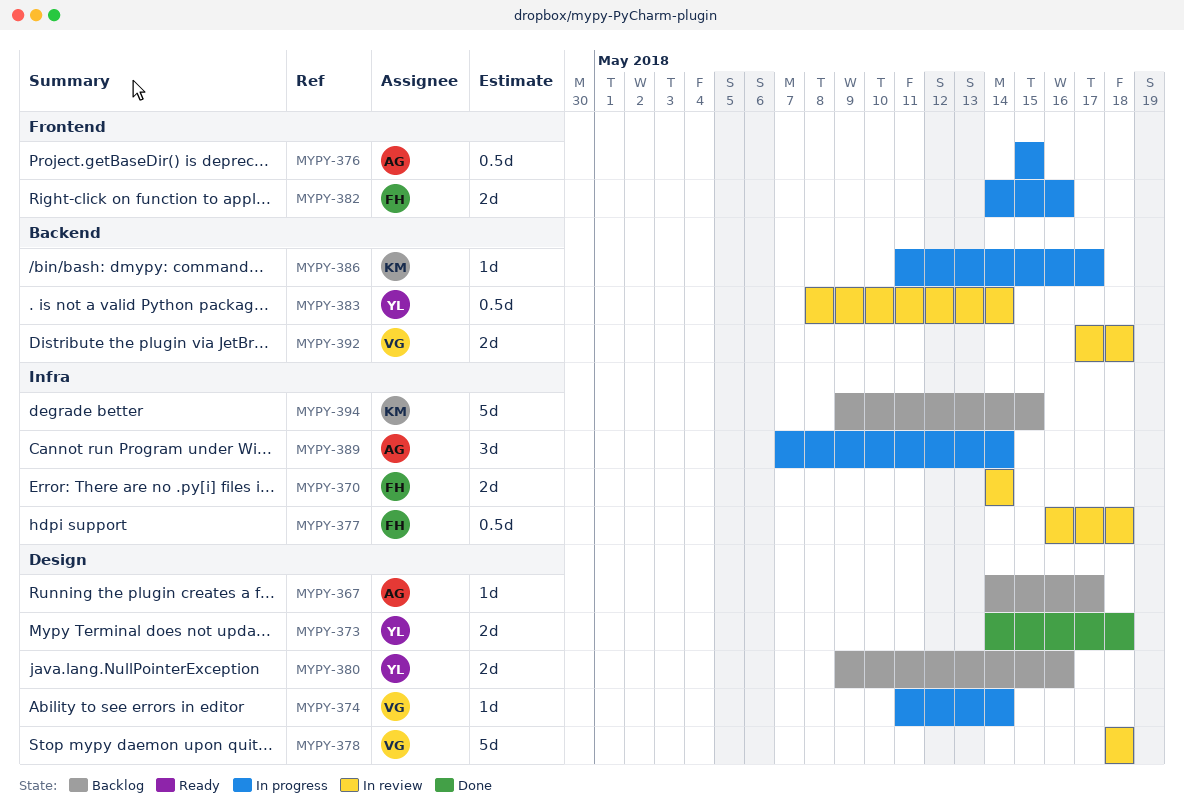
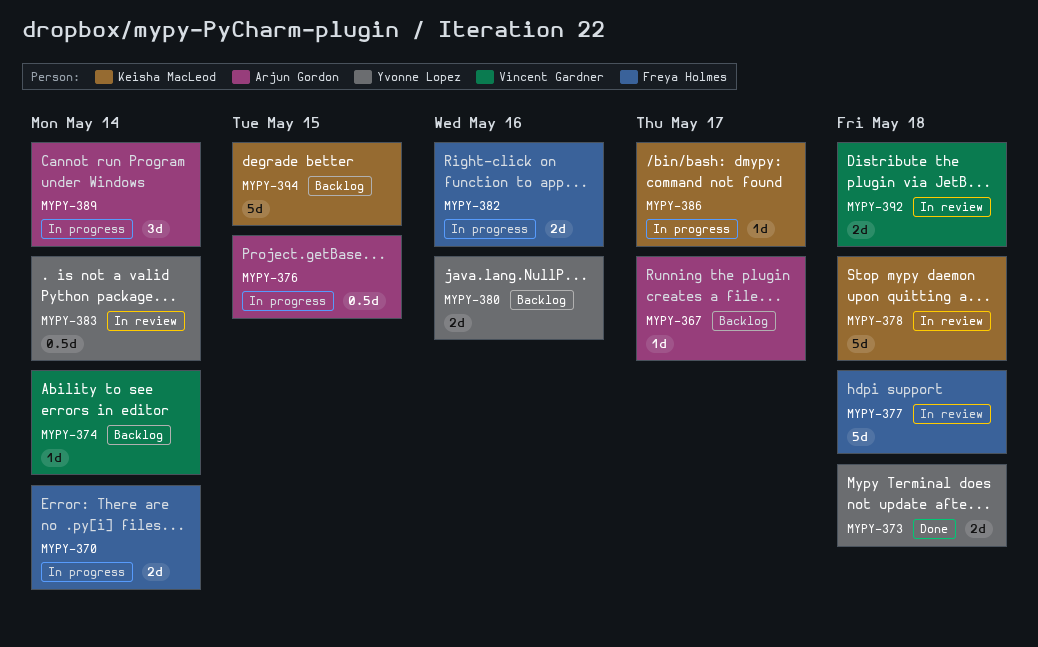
MYPY-370, status: In review -> In progress
MYPY-374, status: In progress -> Backlog
MYPY-377, estimate: 0.5d -> 5d
MYPY-378, owner: Vincent Gardner -> Keisha MacLeod

